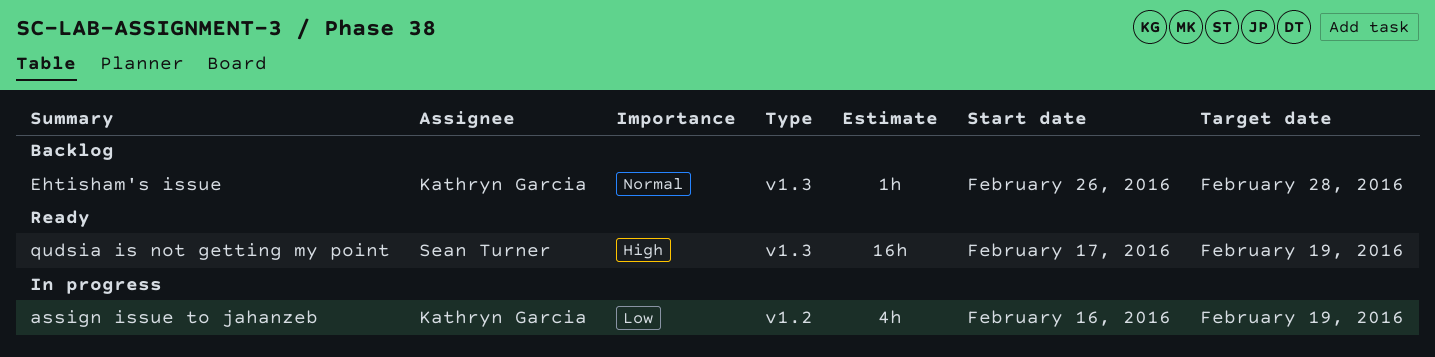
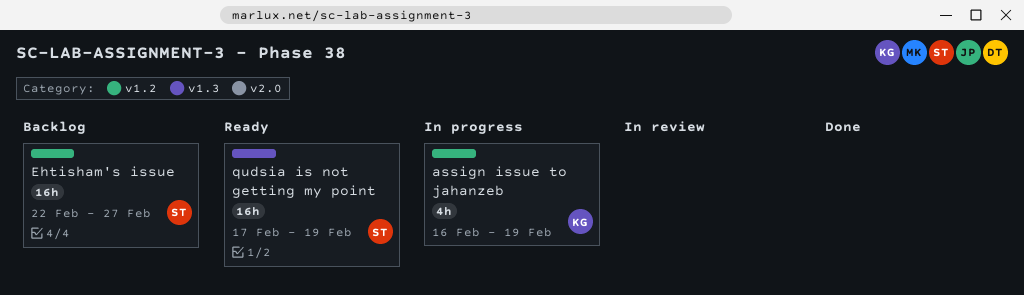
Ehtisham's issue, owner: Kathryn Garcia -> Sean Turner
Ehtisham's issue, label: v1.3 -> v1.2
Ehtisham's issue, estimate: 1h -> 16h
Ehtisham's issue, start: Feb 26 -> Feb 22
Ehtisham's issue, due: Feb 28 -> Feb 27

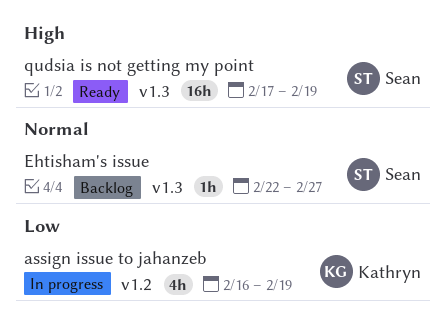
Ehtisham's issue, label: v1.2 -> v1.3
Ehtisham's issue, estimate: 16h -> 1h

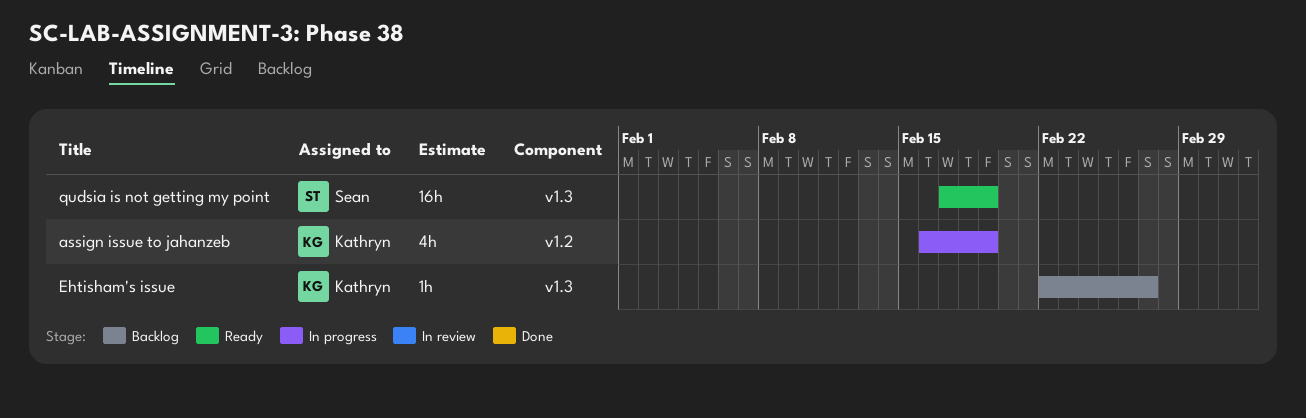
Ehtisham's issue, owner: Sean -> Kathryn

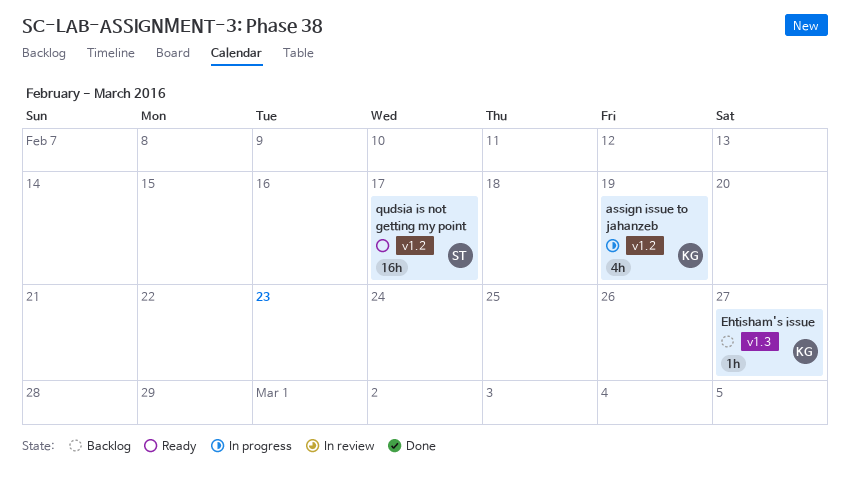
qudsia is not getting my point, label: v1.3 -> v1.2
qudsia is not getting my point, due: Feb 19 -> Feb 17

